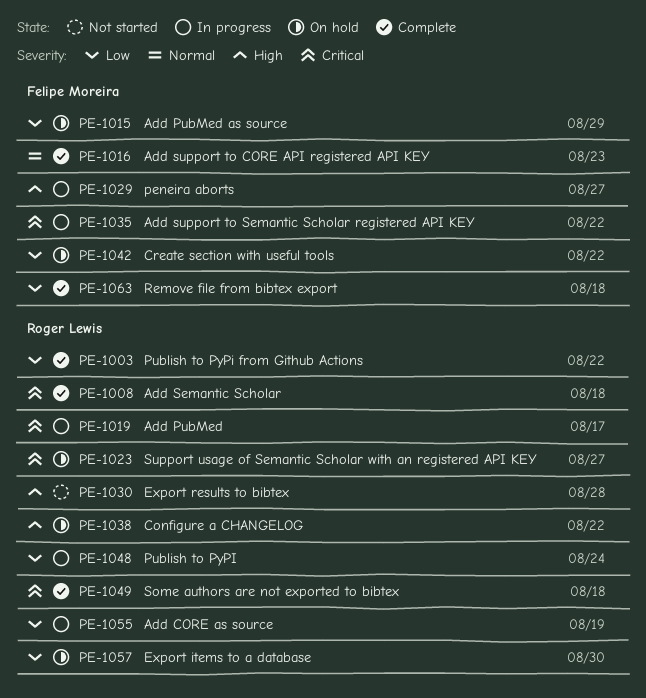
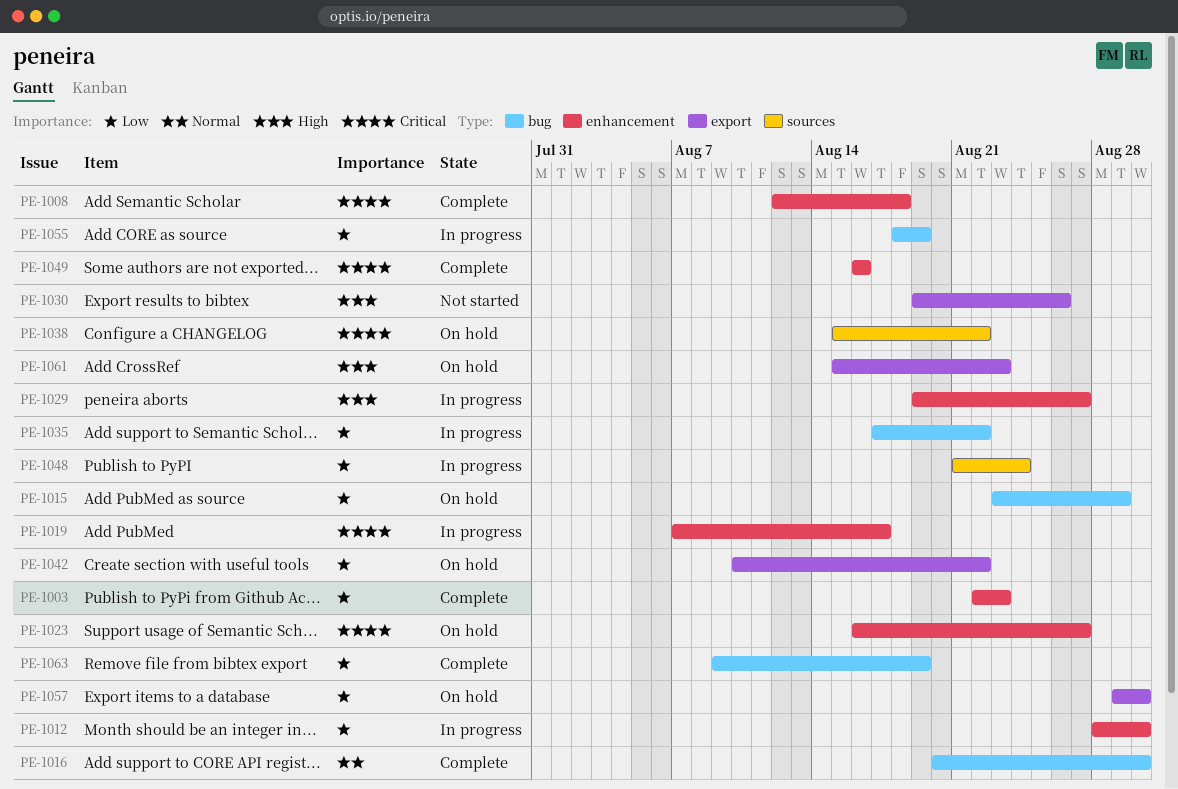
PE-1003, due: Aug 22 -> Aug 23
PE-1012: none -> present
PE-1016, due: Aug 23 -> Aug 30
PE-1030, due: Aug 28 -> Aug 26
PE-1035, priority: Critical -> Low
PE-1038, priority: High -> Critical
PE-1049, due: Aug 18 -> Aug 16
PE-1061: none -> present
PE-1063, due: Aug 18 -> Aug 19

